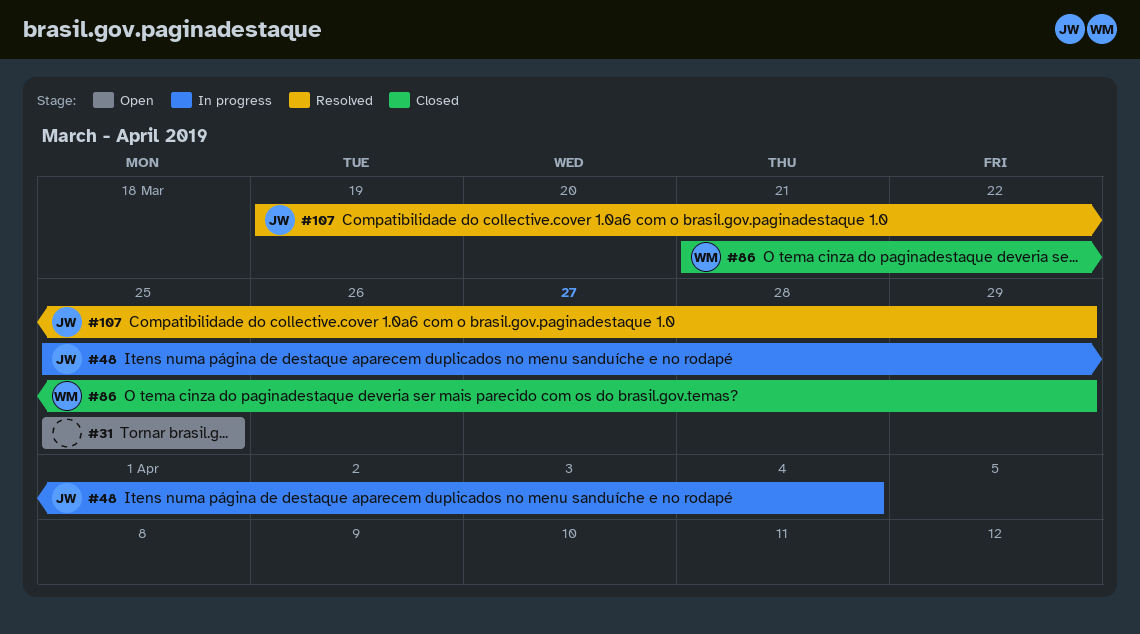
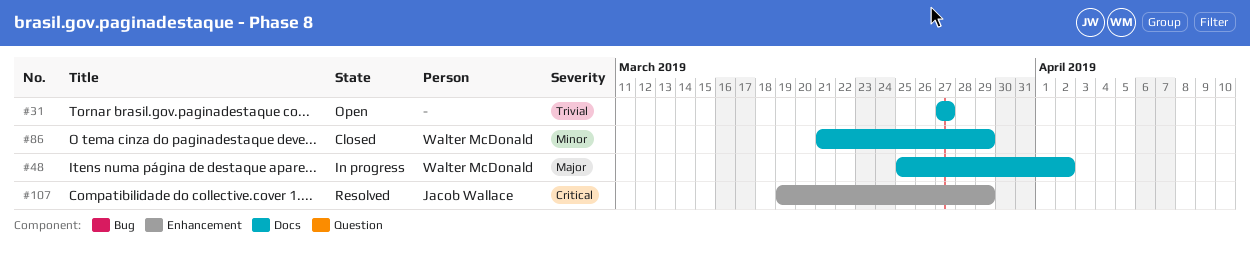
#31, start: Mar 25 -> Mar 27
#31, due: Mar 25 -> Mar 27
#48, owner: Jacob Wallace -> Walter McDonald
#48, due: Apr 4 -> Apr 2

